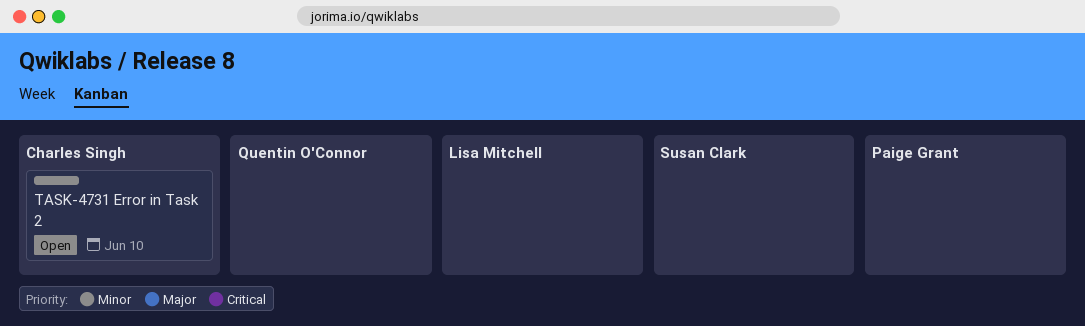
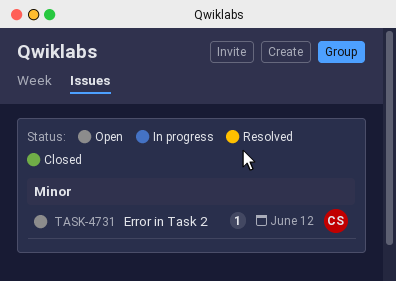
TASK-4731, due: Jun 10 -> Jun 12

